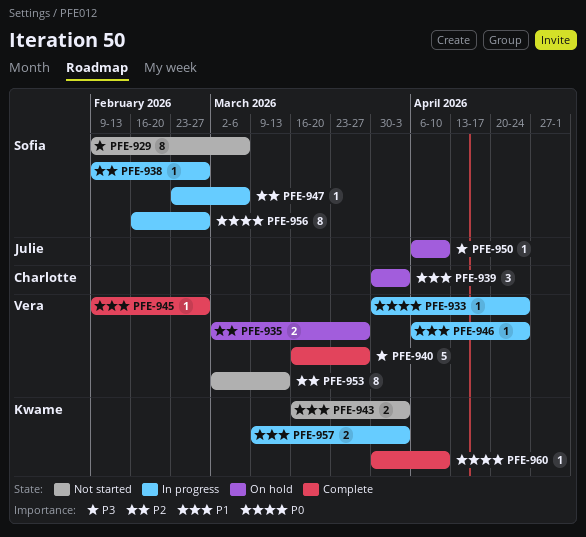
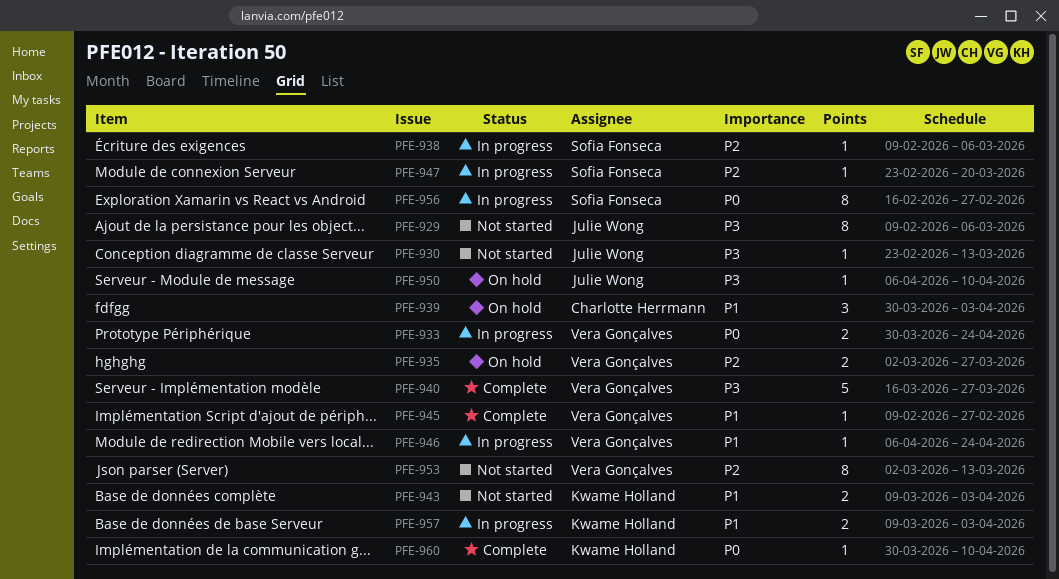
PFE-929, owner: Sofia Fonseca -> Julie Wong
PFE-930: none -> present
PFE-933, estimate: 1 -> 2
PFE-938, due: Feb 27 -> Mar 6
PFE-943, start: Mar 16 -> Mar 9
PFE-947, due: Mar 6 -> Mar 20

